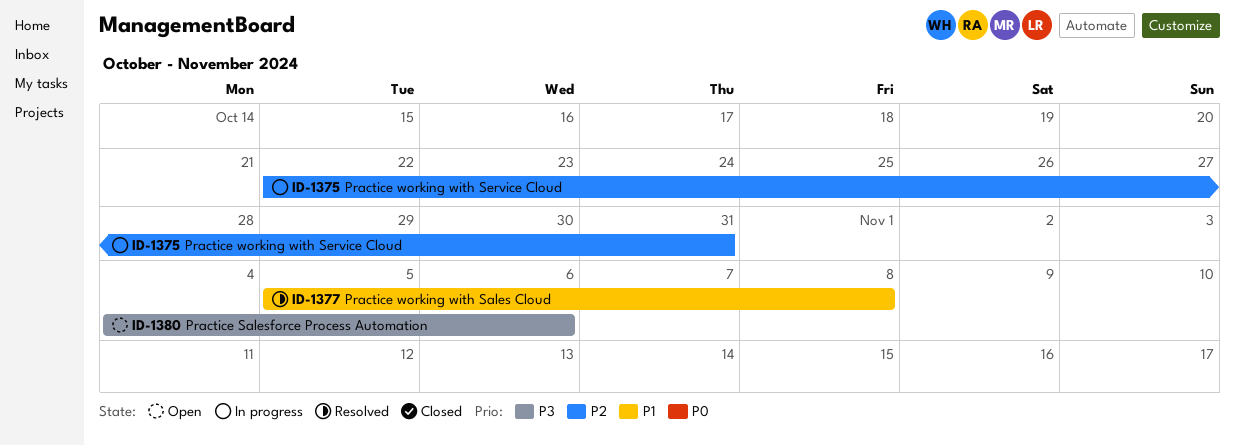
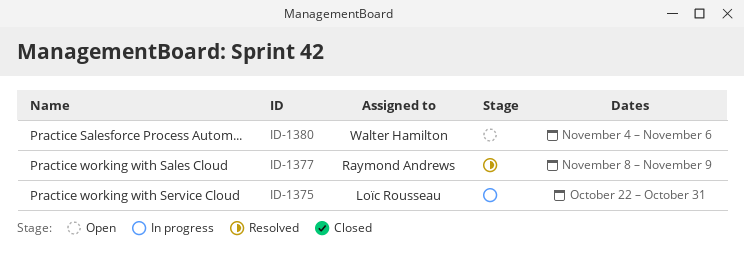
ID-1377, start: Nov 5 -> Nov 8
ID-1377, due: Nov 8 -> Nov 9

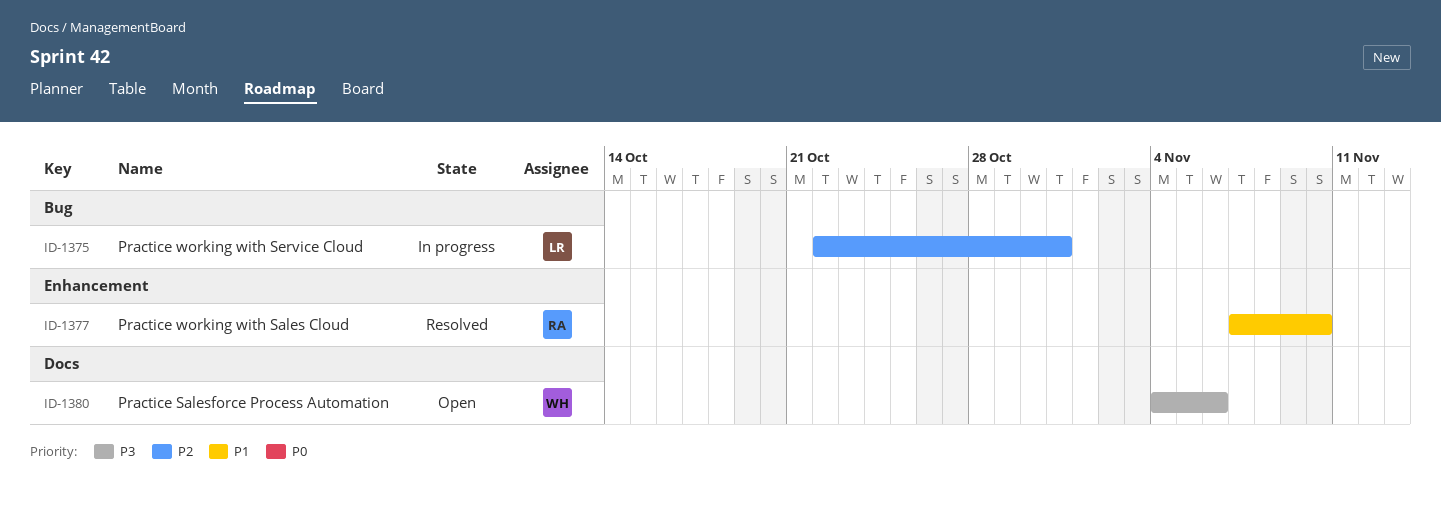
ID-1377, start: Nov 8 -> Nov 7
ID-1377, due: Nov 9 -> Nov 10

